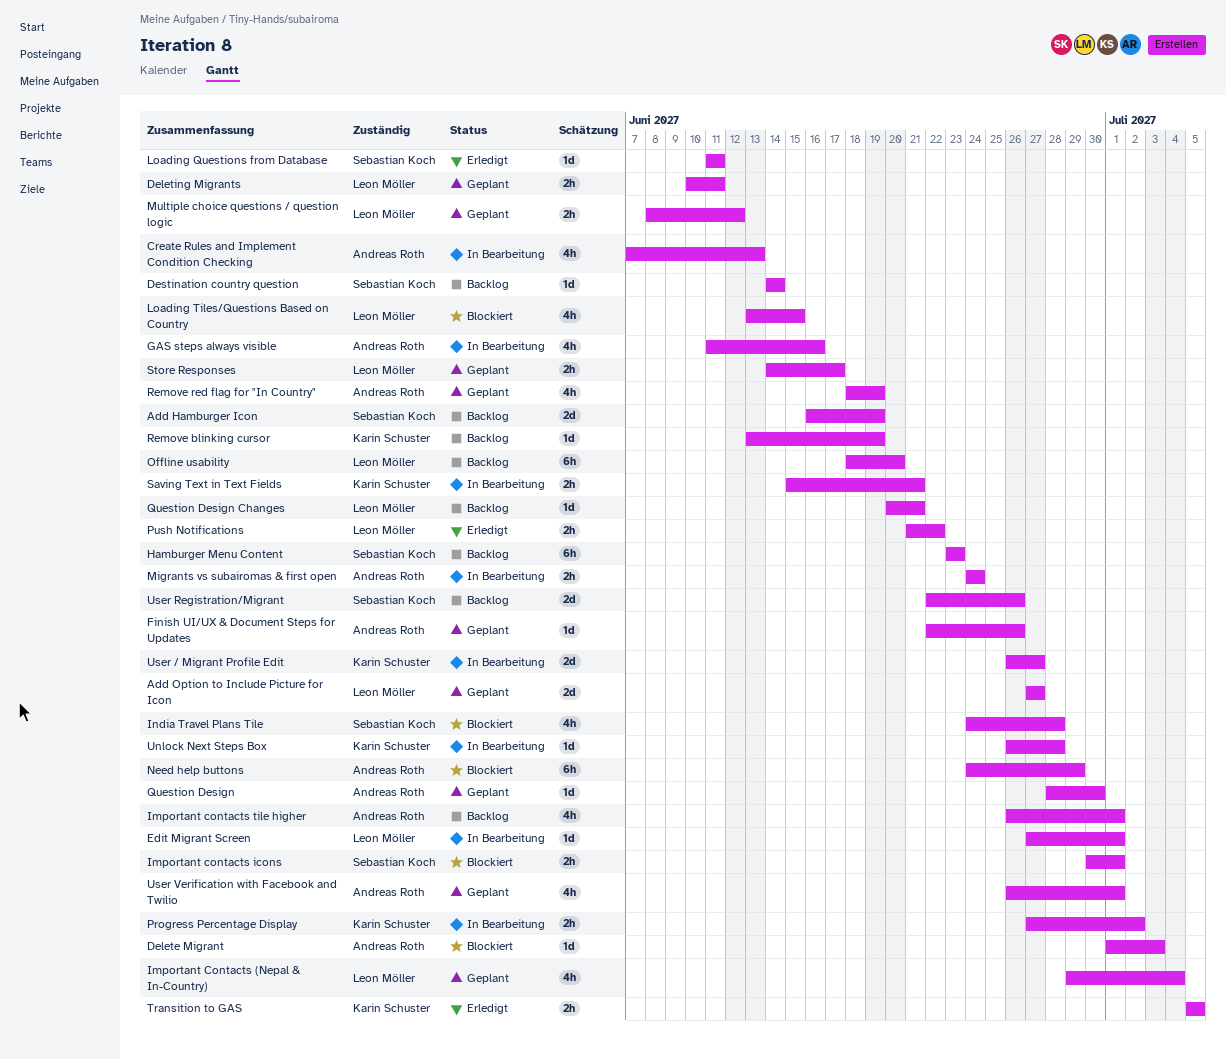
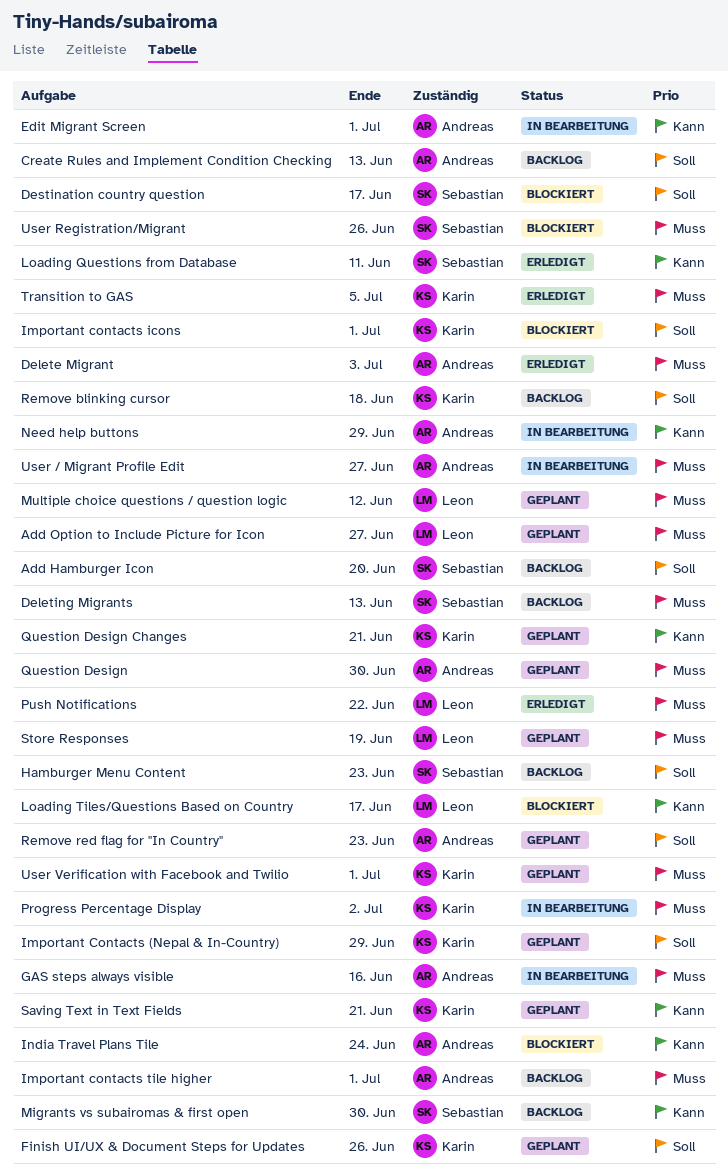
Add Hamburger Icon, due: Jun 19 -> Jun 20
Create Rules and Implement Condition Checking, status: In Bearbeitung -> Backlog
Delete Migrant, status: Blockiert -> Erledigt
Deleting Migrants, status: Geplant -> Backlog
Deleting Migrants, owner: Leon Möller -> Sebastian Koch
Deleting Migrants, due: Jun 11 -> Jun 13
Destination country question, status: Backlog -> Blockiert
Destination country question, due: Jun 14 -> Jun 17
Edit Migrant Screen, owner: Leon Möller -> Andreas Roth
Finish UI/UX & Document Steps for Updates, owner: Andreas Roth -> Karin Schuster
Important Contacts (Nepal & In-Country), owner: Leon Möller -> Karin Schuster
Important Contacts (Nepal & In-Country), due: Jul 4 -> Jun 29
Important contacts icons, owner: Sebastian Koch -> Karin Schuster
India Travel Plans Tile, owner: Sebastian Koch -> Andreas Roth
India Travel Plans Tile, due: Jun 28 -> Jun 24
Loading Tiles/Questions Based on Country, due: Jun 15 -> Jun 17
Migrants vs subairomas & first open, status: In Bearbeitung -> Backlog
Migrants vs subairomas & first open, owner: Andreas Roth -> Sebastian Koch
Migrants vs subairomas & first open, due: Jun 24 -> Jun 30
Need help buttons, status: Blockiert -> In Bearbeitung
Offline usability: present -> none
Question Design Changes, status: Backlog -> Geplant
Question Design Changes, owner: Leon Möller -> Karin Schuster
Remove blinking cursor, due: Jun 19 -> Jun 18
Remove red flag for "In Country", due: Jun 19 -> Jun 23
Saving Text in Text Fields, status: In Bearbeitung -> Geplant
Store Responses, due: Jun 17 -> Jun 19
Unlock Next Steps Box: present -> none
User / Migrant Profile Edit, owner: Karin Schuster -> Andreas Roth
User Registration/Migrant, status: Backlog -> Blockiert
User Verification with Facebook and Twilio, owner: Andreas Roth -> Karin Schuster

